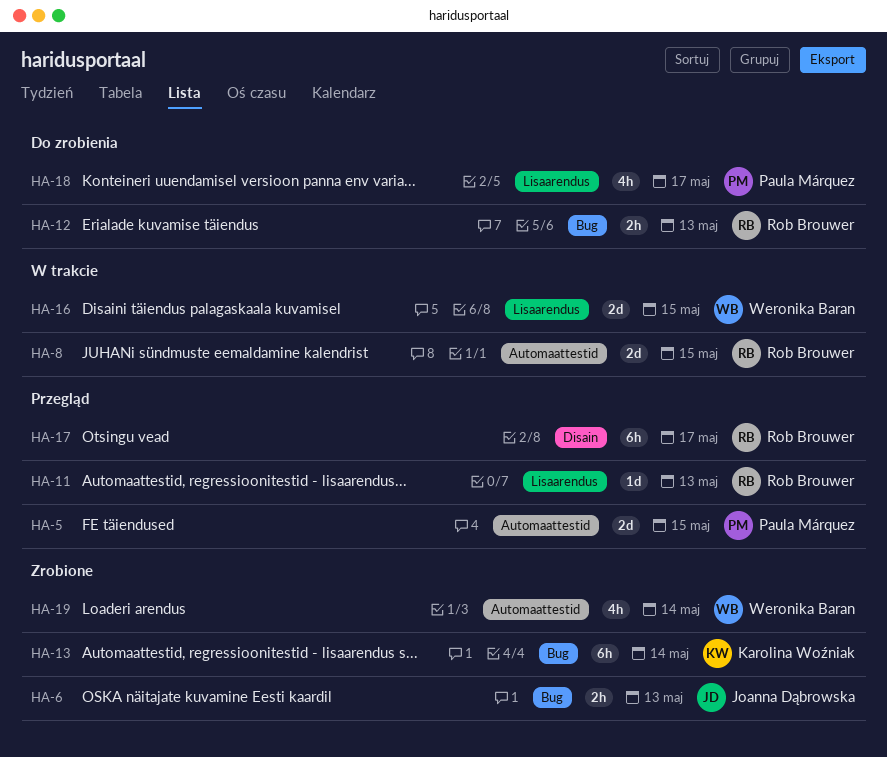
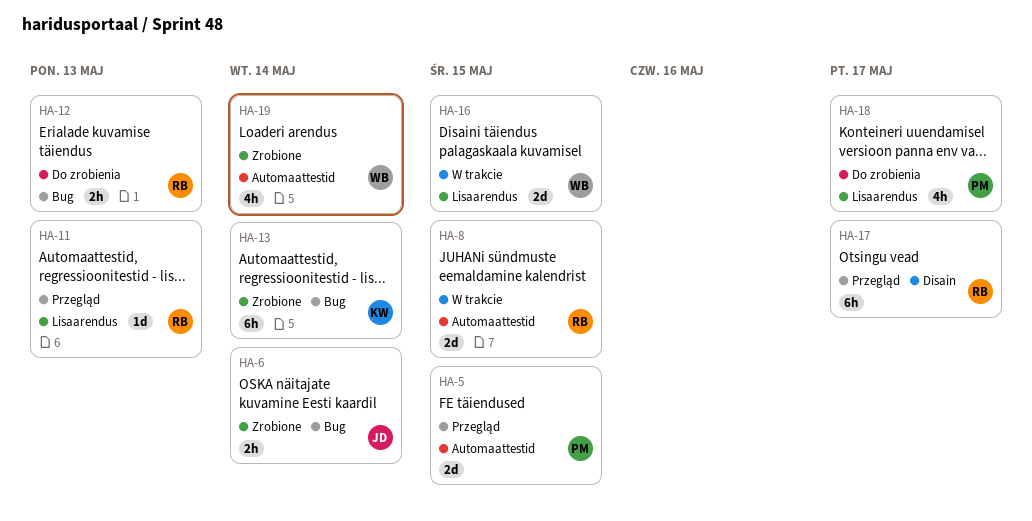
HA-6, due: May 13 -> May 14

